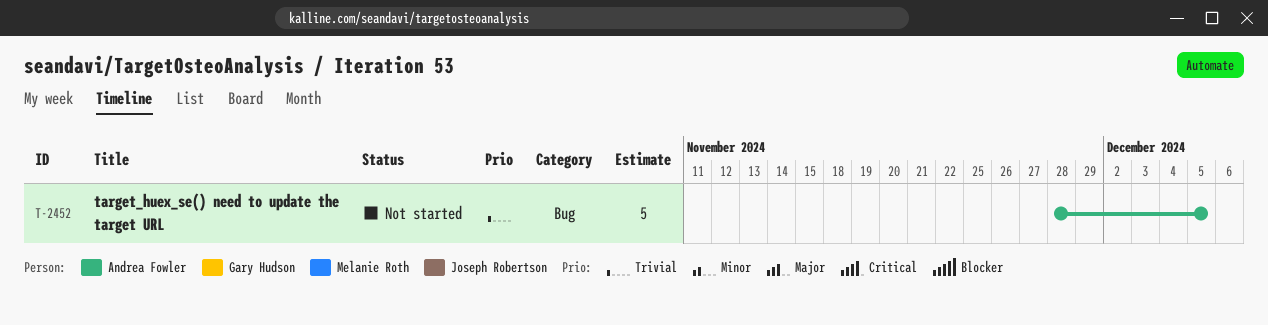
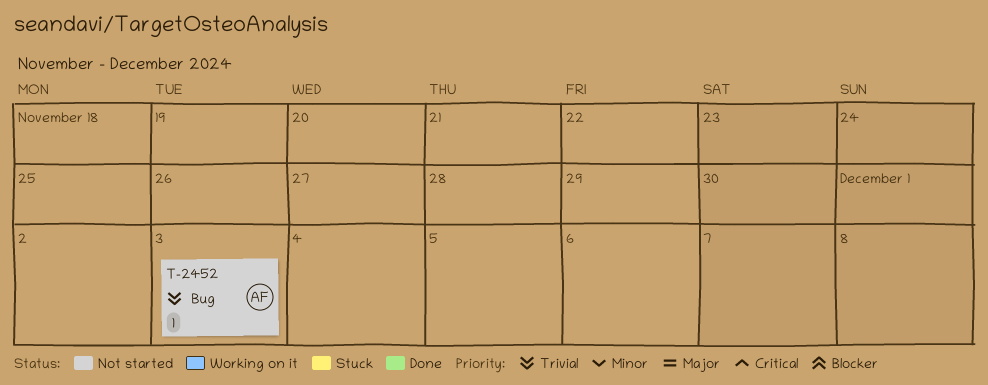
T-2452, estimate: 5 -> 1
T-2452, due: Dec 5 -> Dec 3

